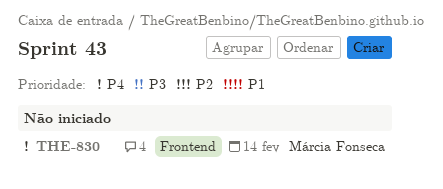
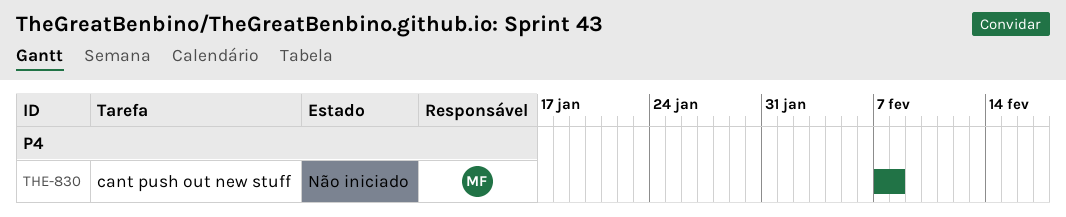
THE-830, due: Feb 14 -> Feb 8

